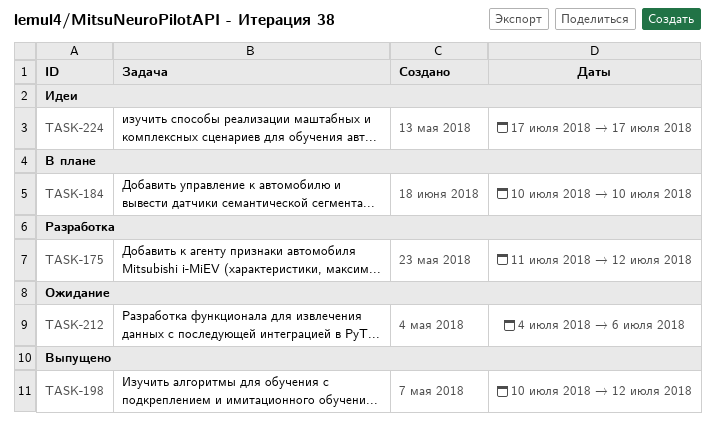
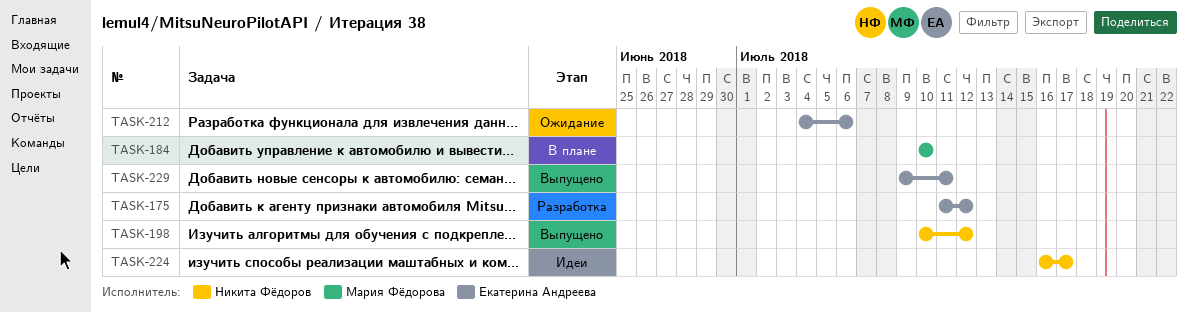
TASK-224, start: Jul 17 -> Jul 16
TASK-229: none -> present

